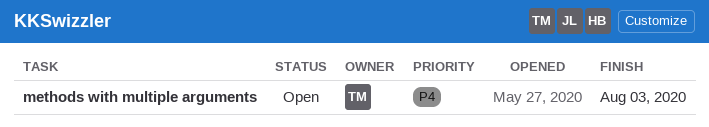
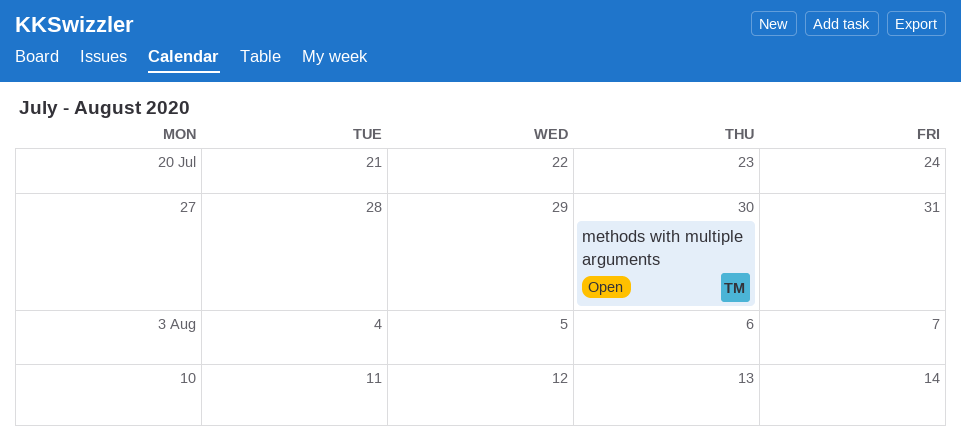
methods with multiple arguments, due: Aug 3 -> Jul 30

